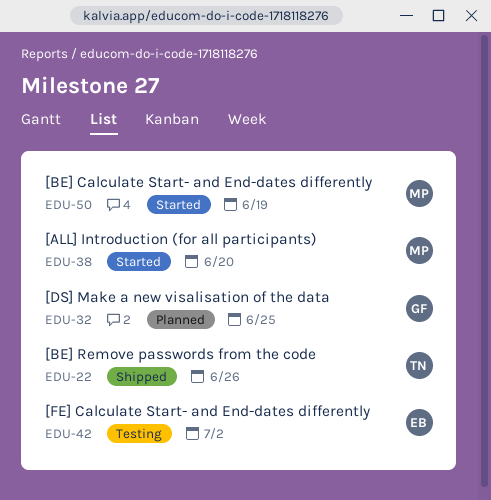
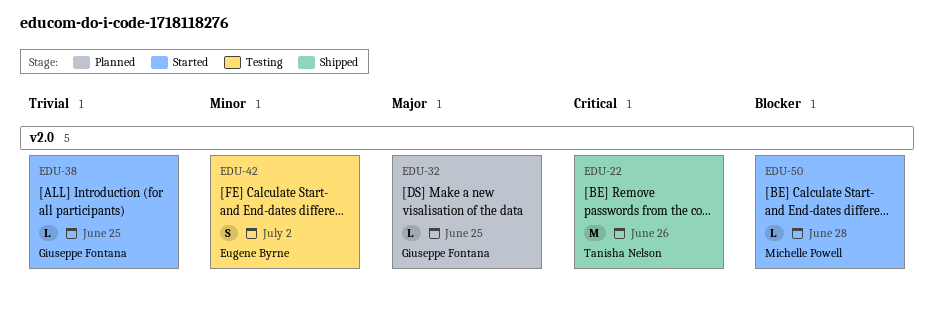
EDU-38, owner: Michelle Powell -> Giuseppe Fontana
EDU-38, due: Jun 20 -> Jun 25
EDU-50, due: Jun 19 -> Jun 28

